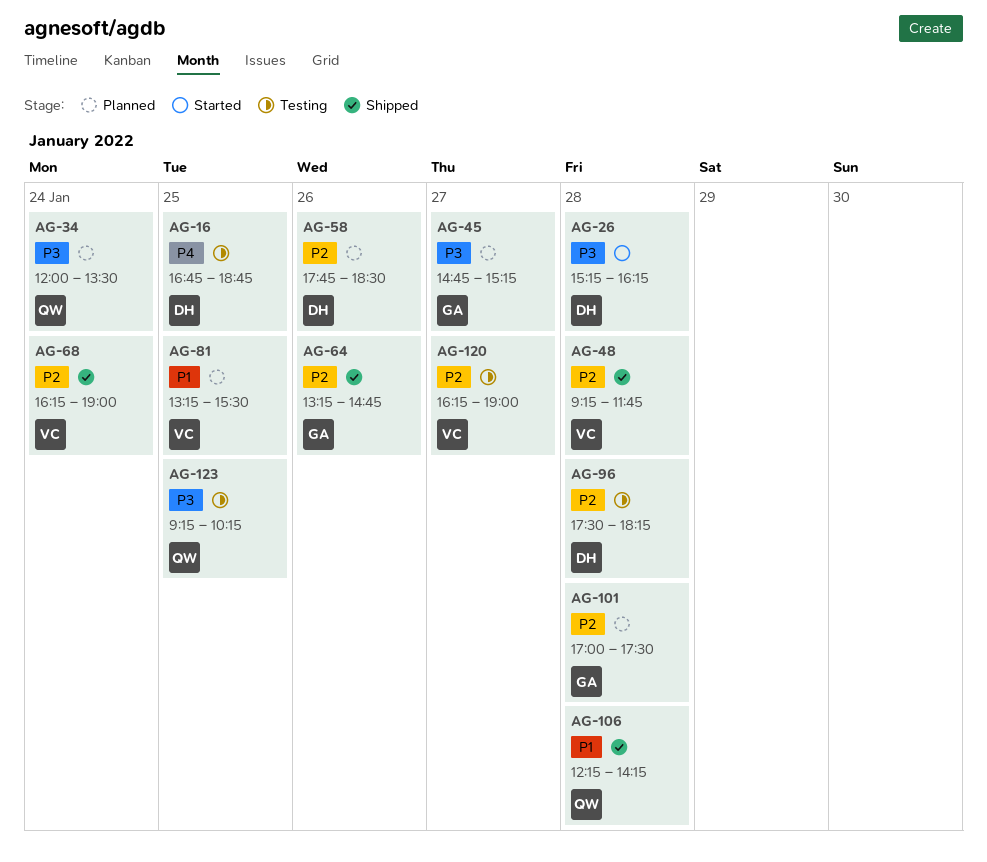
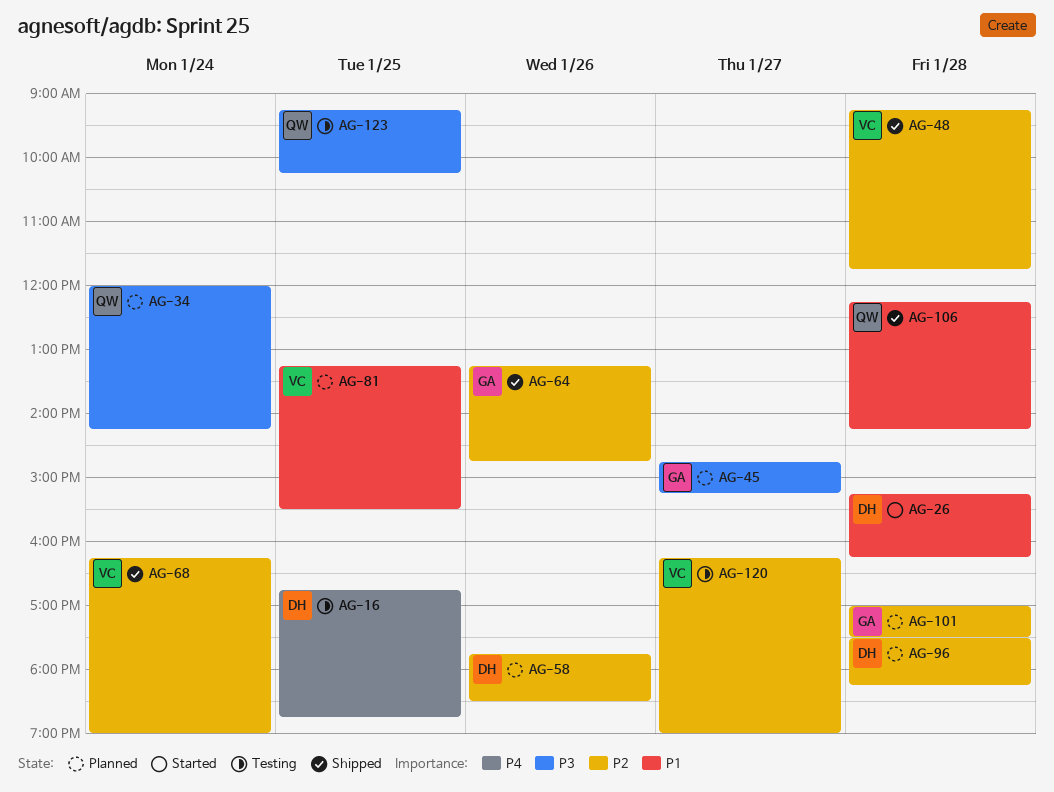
AG-26, priority: P3 -> P1
AG-34, ends: 13:30 -> 14:15
AG-96, status: Testing -> Planned

